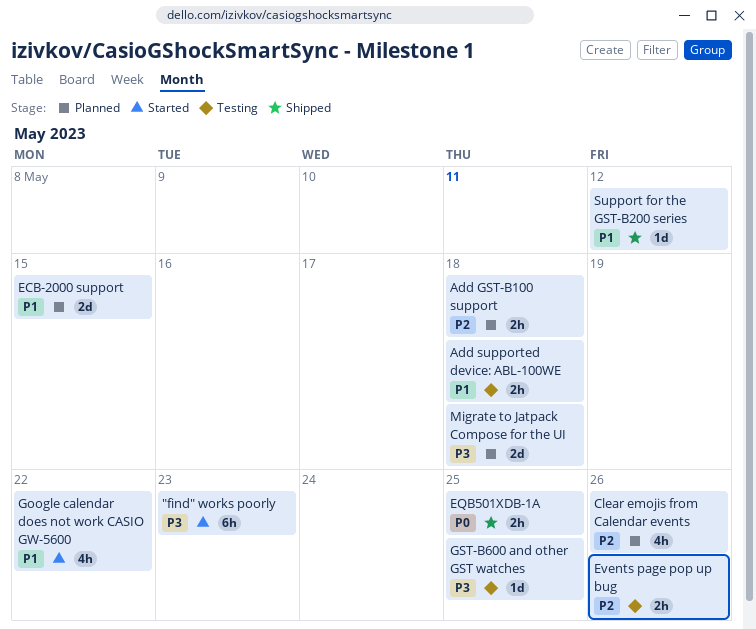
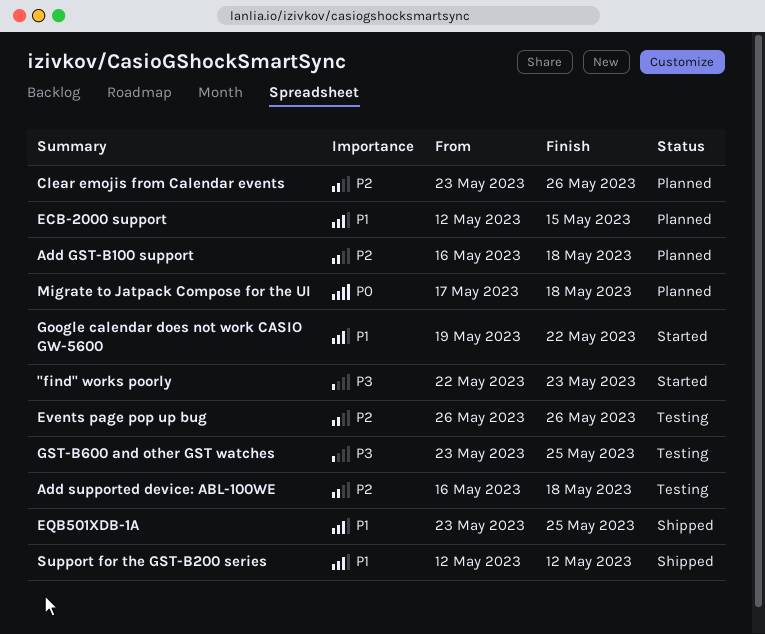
Add supported device: ABL-100WE, priority: P1 -> P2
EQB501XDB-1A, priority: P0 -> P1
Migrate to Jatpack Compose for the UI, priority: P3 -> P0

